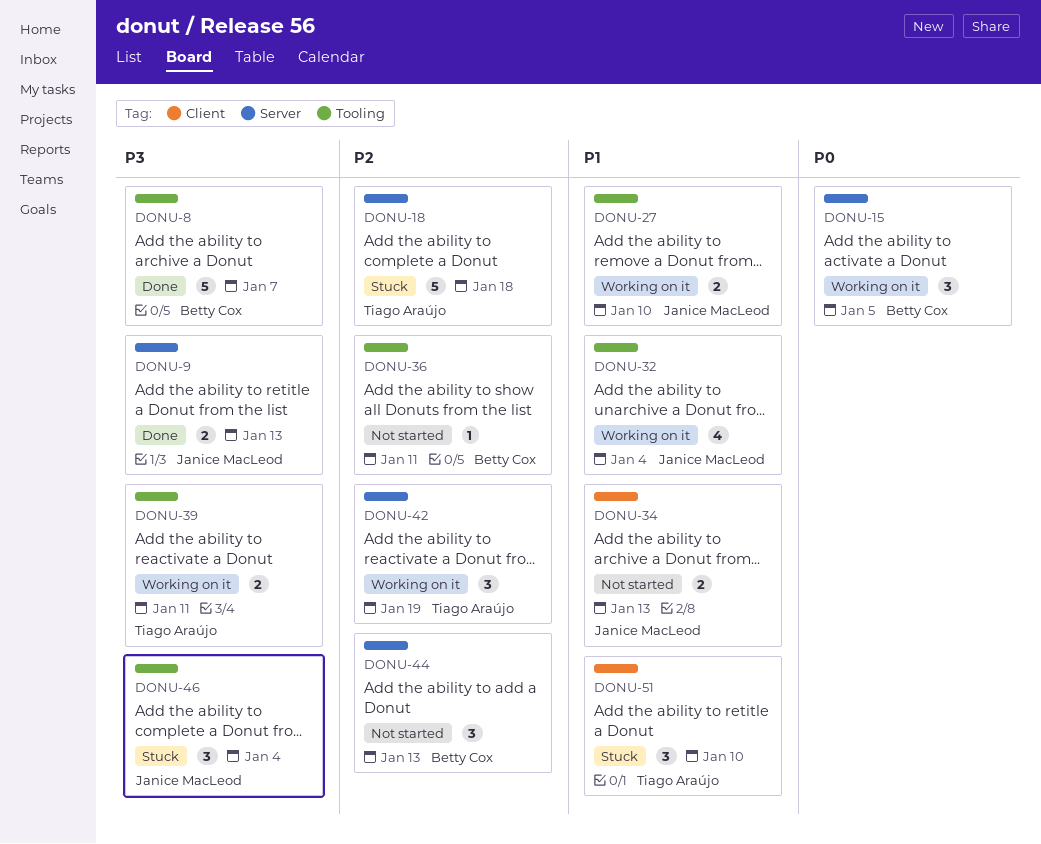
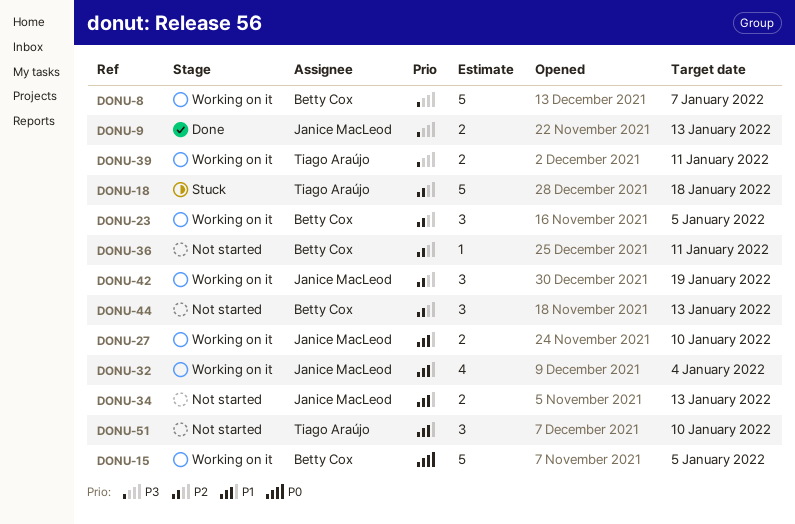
DONU-8, status: Done -> Working on it
DONU-15, estimate: 3 -> 5
DONU-23: none -> present
DONU-42, owner: Tiago Araújo -> Janice MacLeod
DONU-46: present -> none
DONU-51, status: Stuck -> Not started

